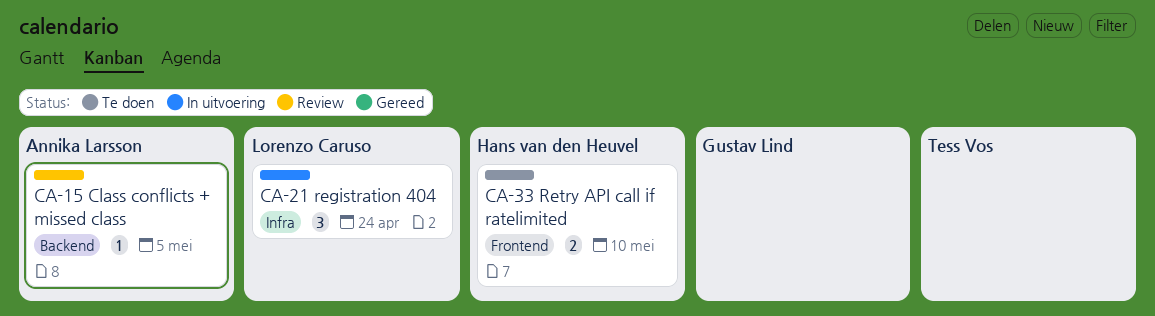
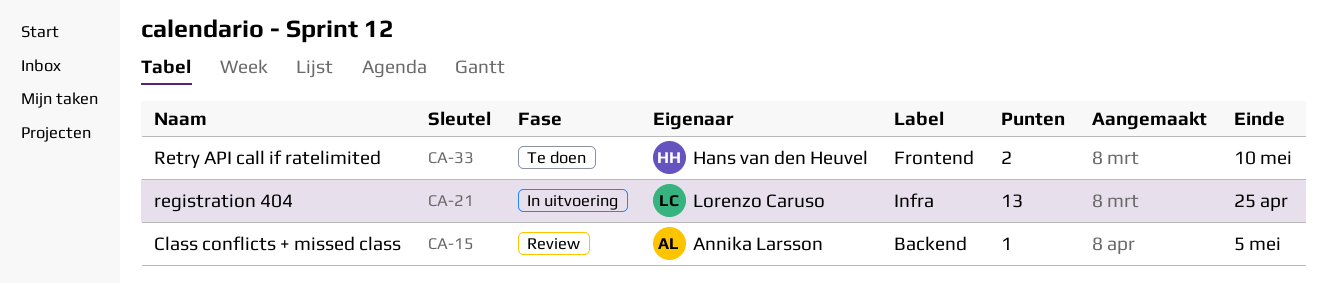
CA-21, estimate: 3 -> 13
CA-21, due: Apr 24 -> Apr 25

